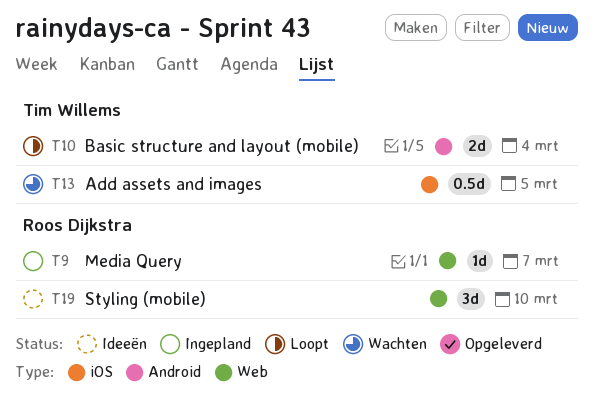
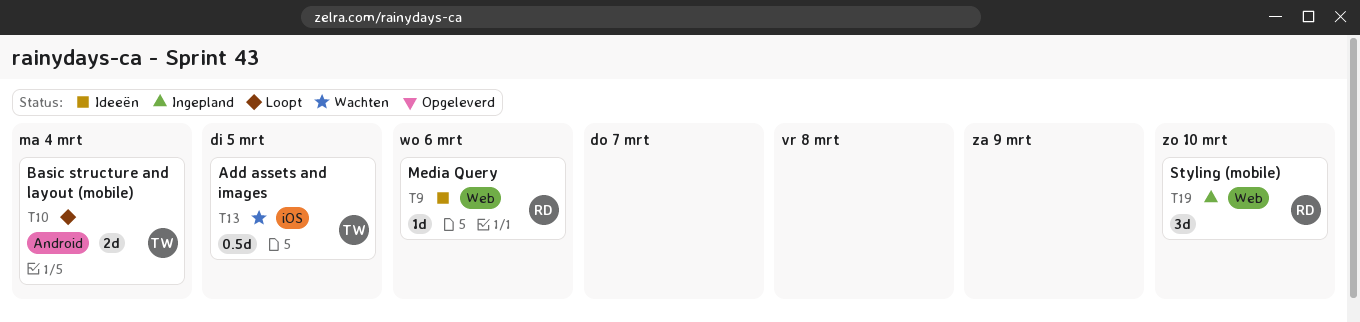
T9, status: Ingepland -> Ideeën
T9, due: Mar 7 -> Mar 6
T19, status: Ideeën -> Ingepland

